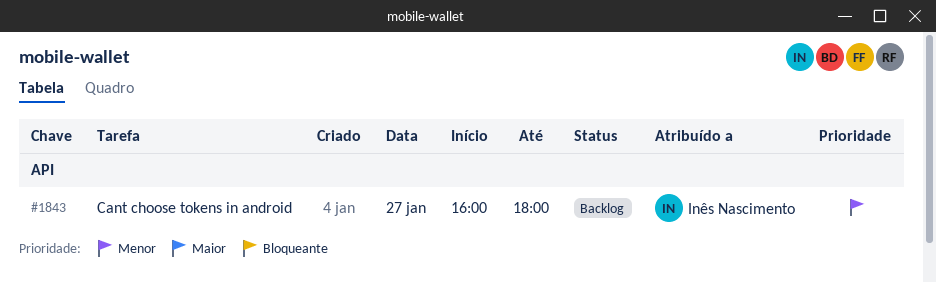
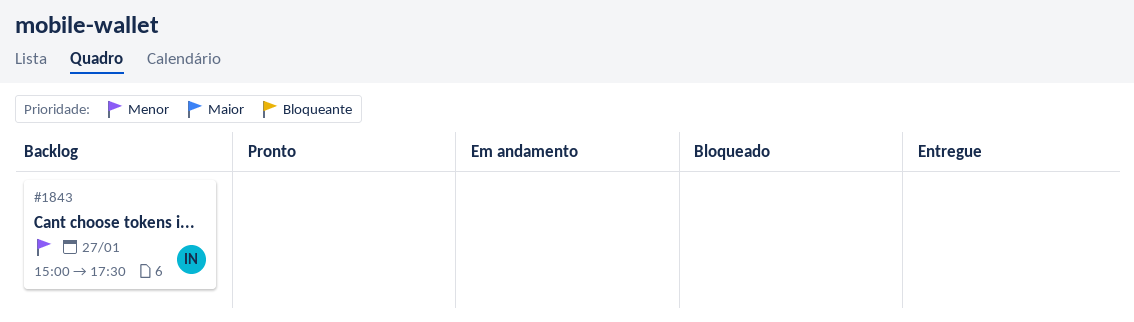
#1843, begins: 16:00 -> 15:00
#1843, ends: 18:00 -> 17:30

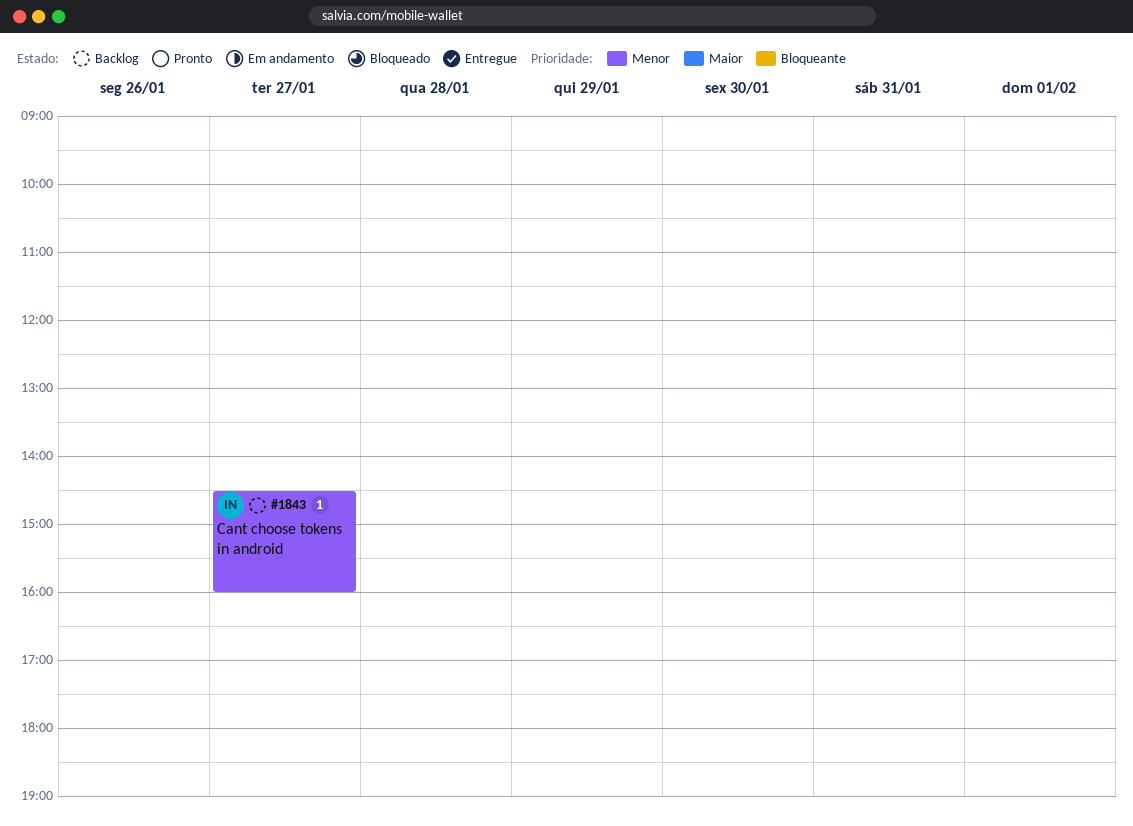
#1843, begins: 15:00 -> 14:30
#1843, ends: 17:30 -> 16:00

